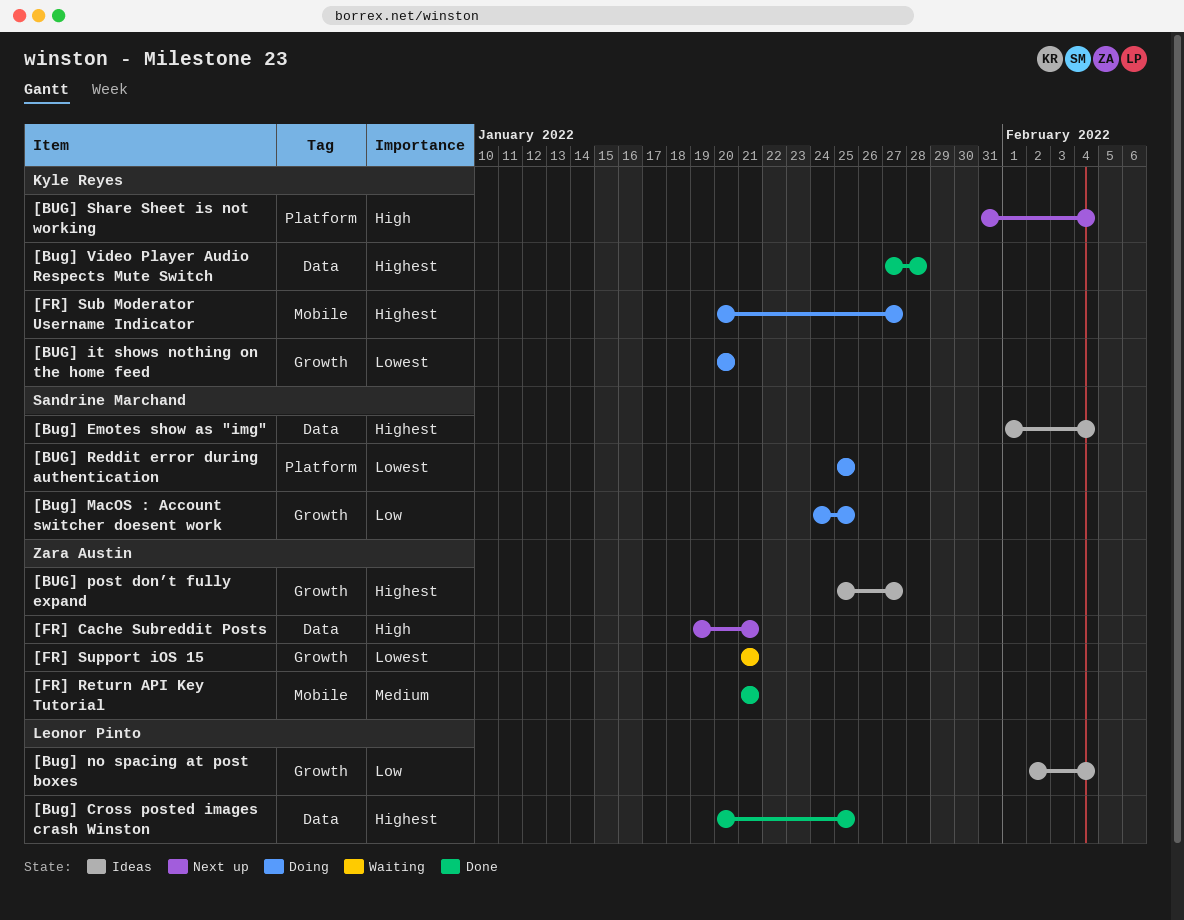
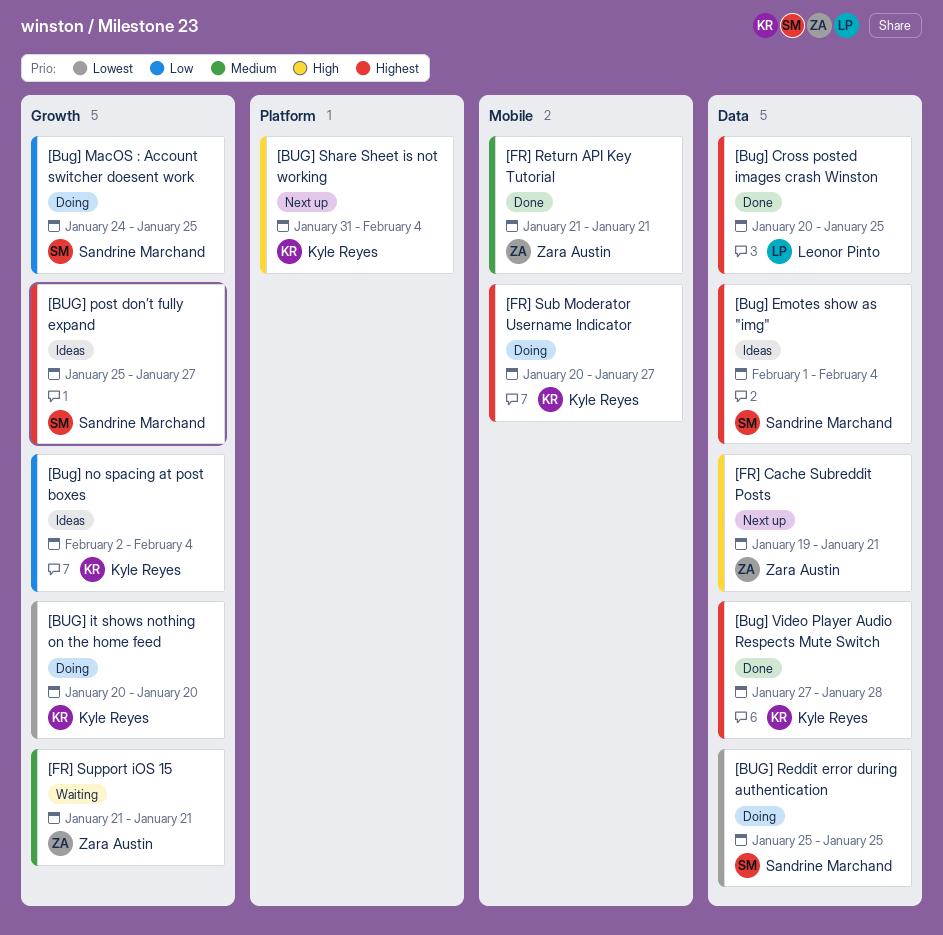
[Bug] no spacing at post boxes, owner: Leonor Pinto -> Kyle Reyes
[BUG] post don’t fully expand, owner: Zara Austin -> Sandrine Marchand
[BUG] Reddit error during authentication, label: Platform -> Data
[FR] Support iOS 15, priority: Lowest -> Medium

